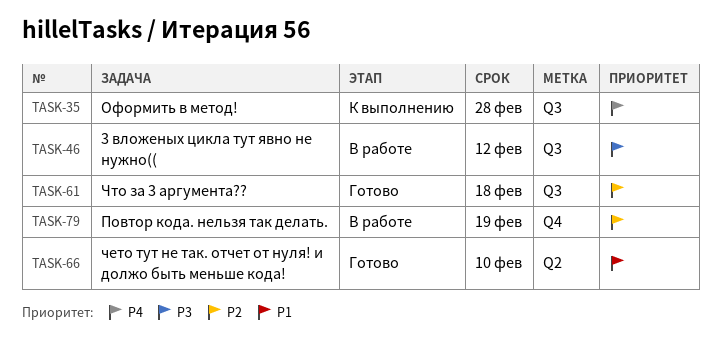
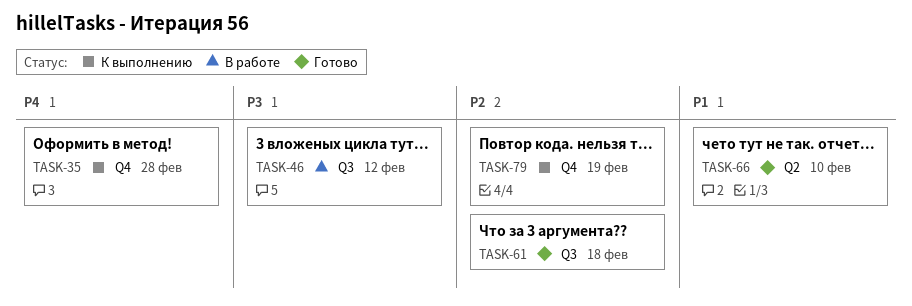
TASK-35, label: Q3 -> Q4
TASK-79, status: В работе -> К выполнению

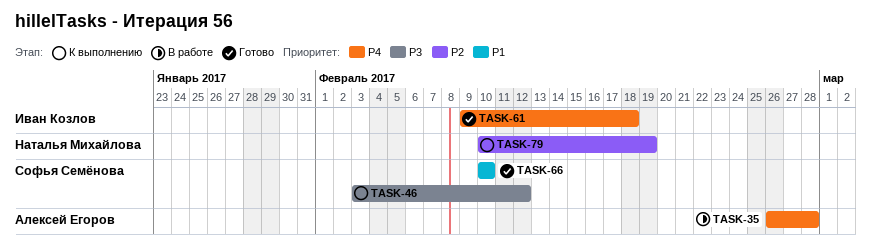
TASK-35, status: К выполнению -> В работе
TASK-46, status: В работе -> К выполнению
TASK-61, priority: P2 -> P4

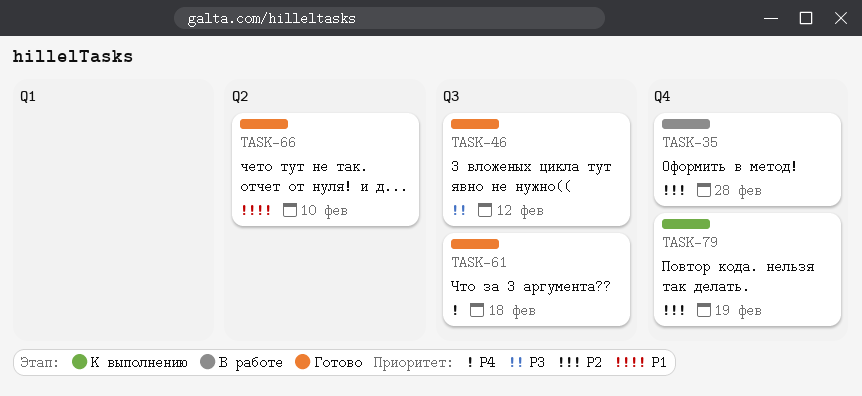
TASK-35, priority: P4 -> P2
TASK-46, status: К выполнению -> Готово

